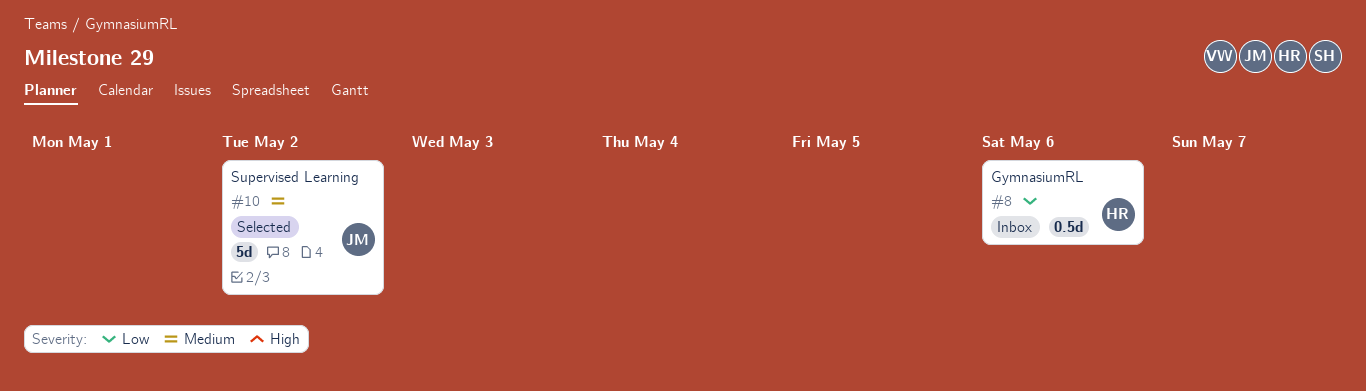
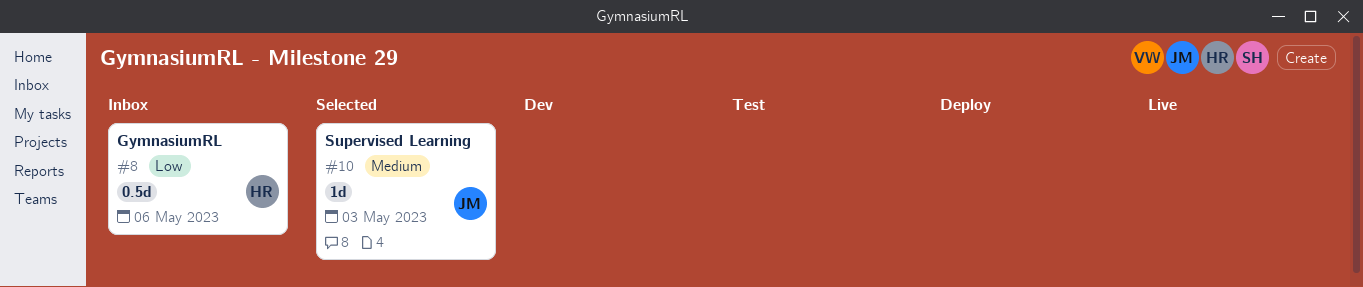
#10, estimate: 5d -> 1d
#10, due: May 2 -> May 3

